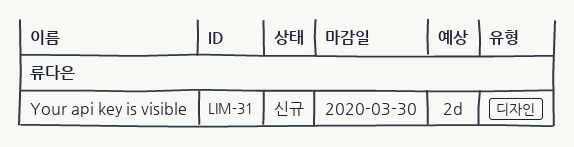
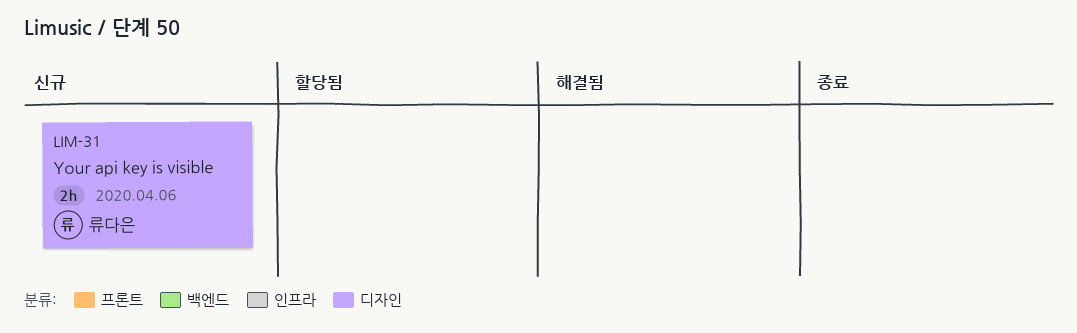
LIM-31, estimate: 2d -> 2h
LIM-31, due: Mar 30 -> Apr 6

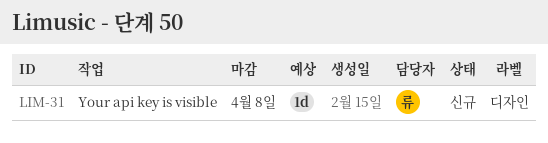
LIM-31, estimate: 2h -> 1d
LIM-31, due: Apr 6 -> Apr 8

